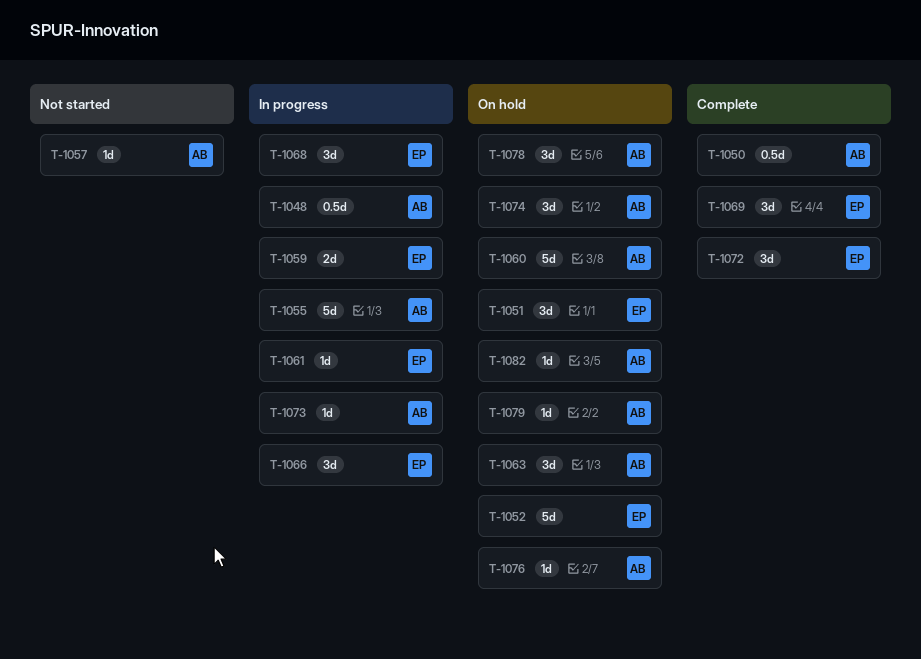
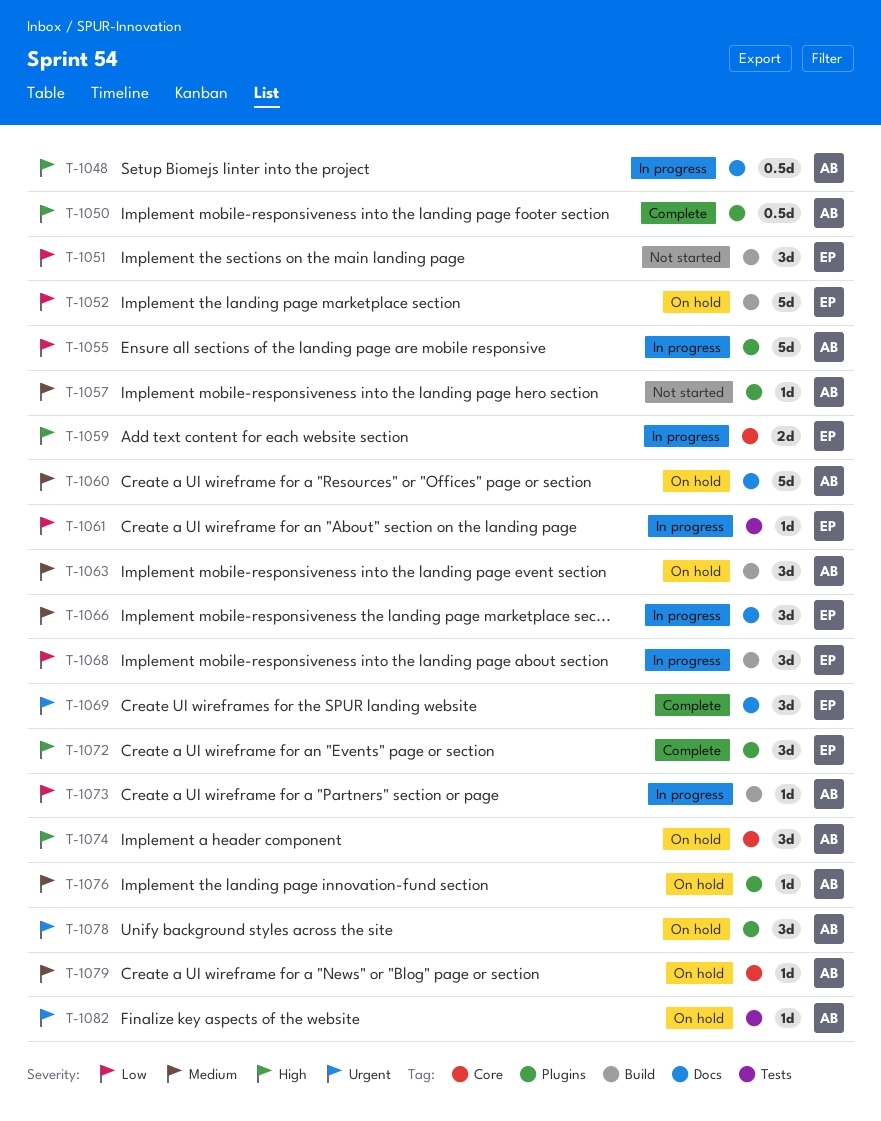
T-1051, status: On hold -> Not started

